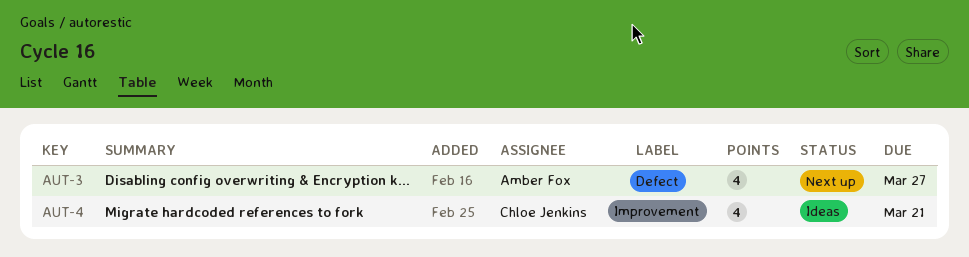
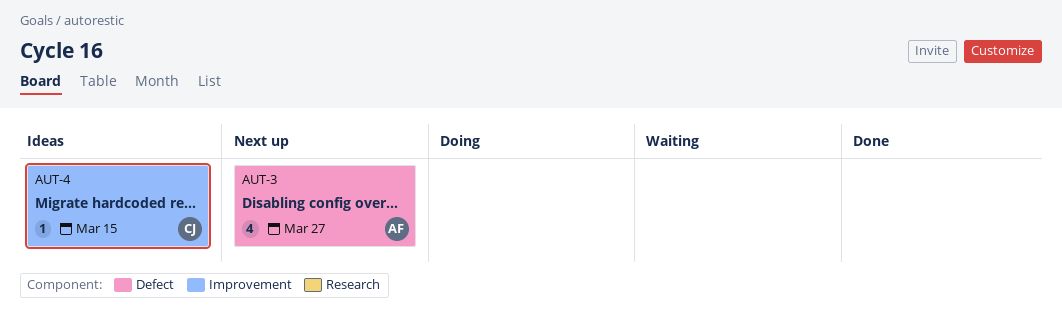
AUT-4, estimate: 4 -> 1
AUT-4, due: Mar 21 -> Mar 15

